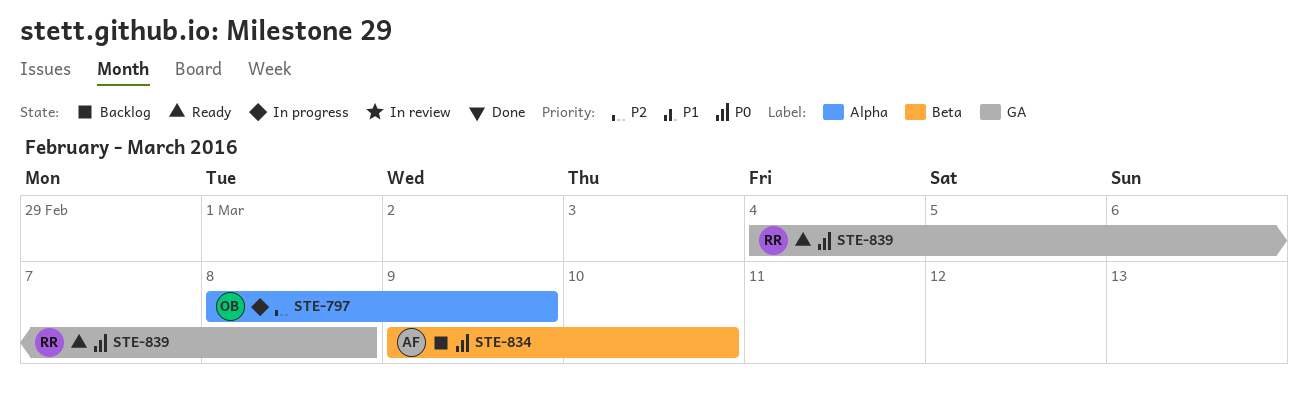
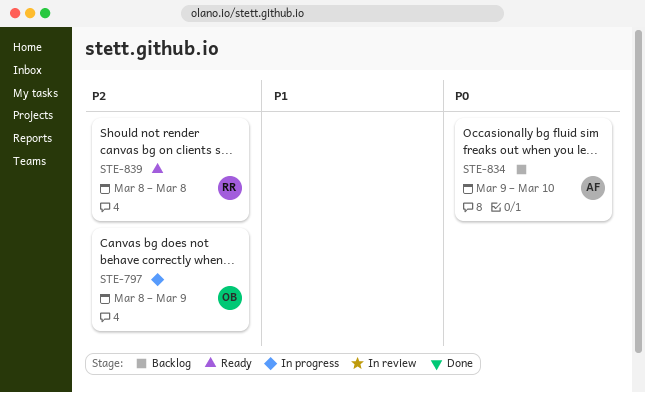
STE-839, priority: P0 -> P2
STE-839, start: Mar 4 -> Mar 8

